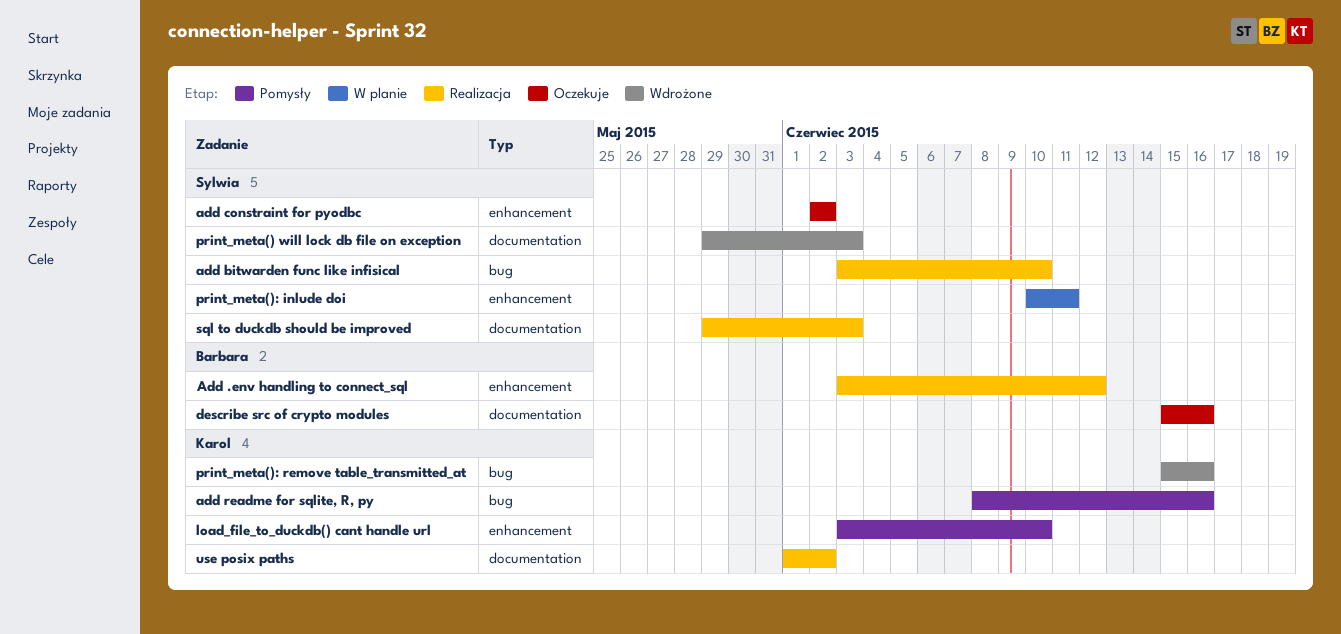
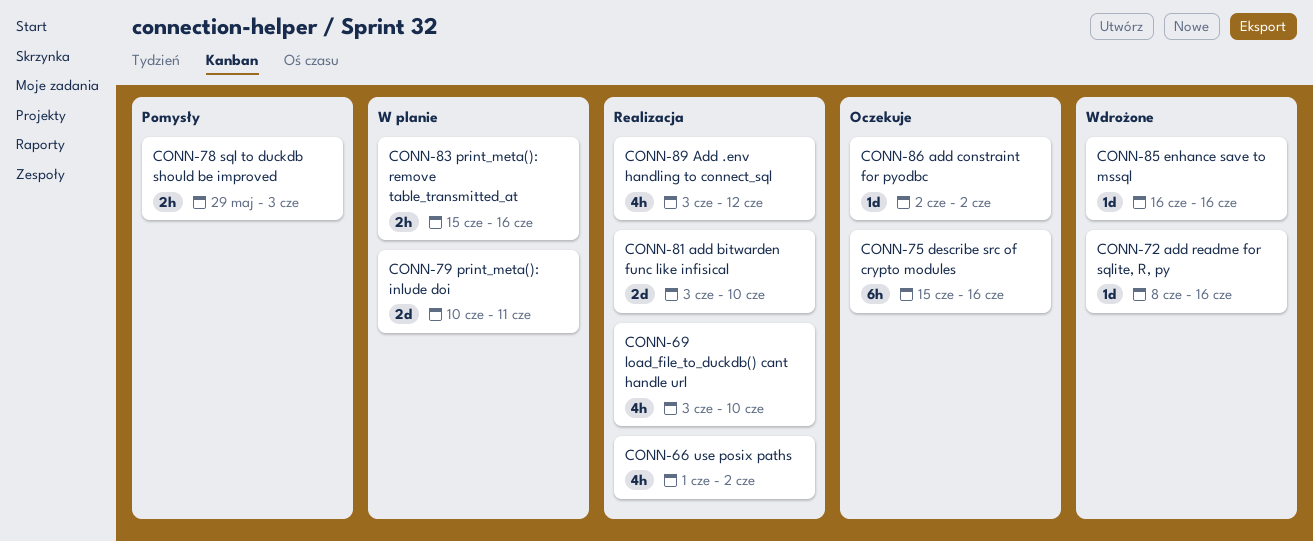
add readme for sqlite, R, py, status: Pomysły -> Wdrożone
enhance save to mssql: none -> present
load_file_to_duckdb() cant handle url, status: Pomysły -> Realizacja
print_meta() will lock db file on exception: present -> none
print_meta(): remove table_transmitted_at, status: Wdrożone -> W planie
sql to duckdb should be improved, status: Realizacja -> Pomysły

